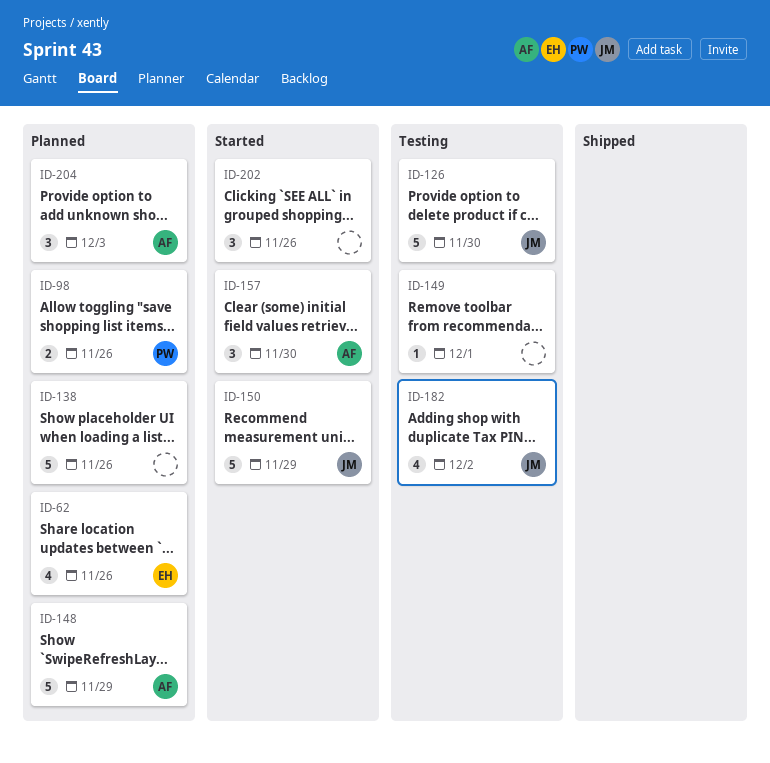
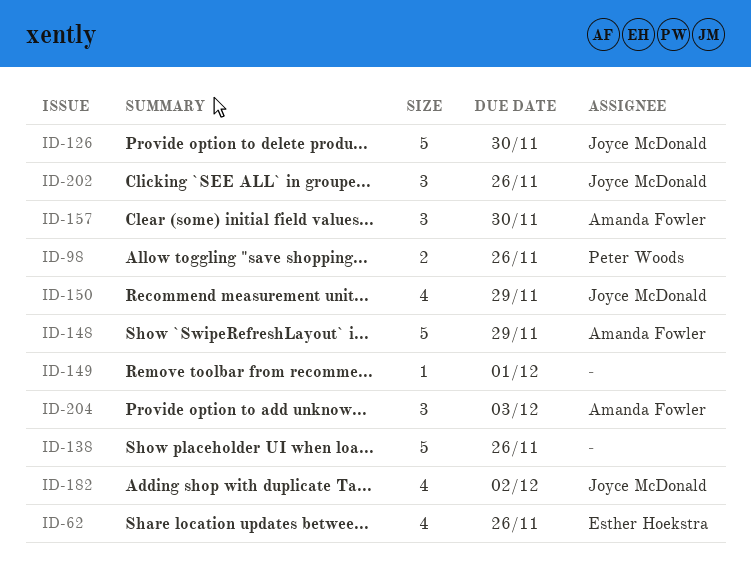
ID-150, estimate: 5 -> 4
ID-202, owner: none -> Joyce McDonald

